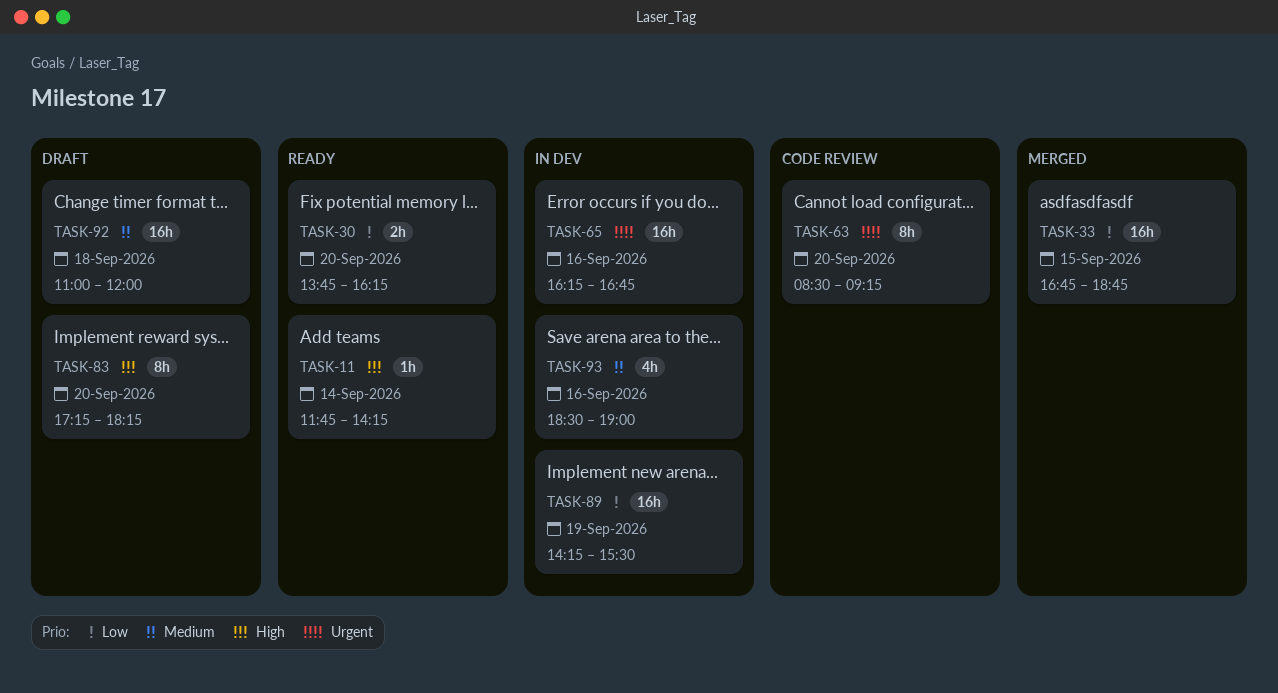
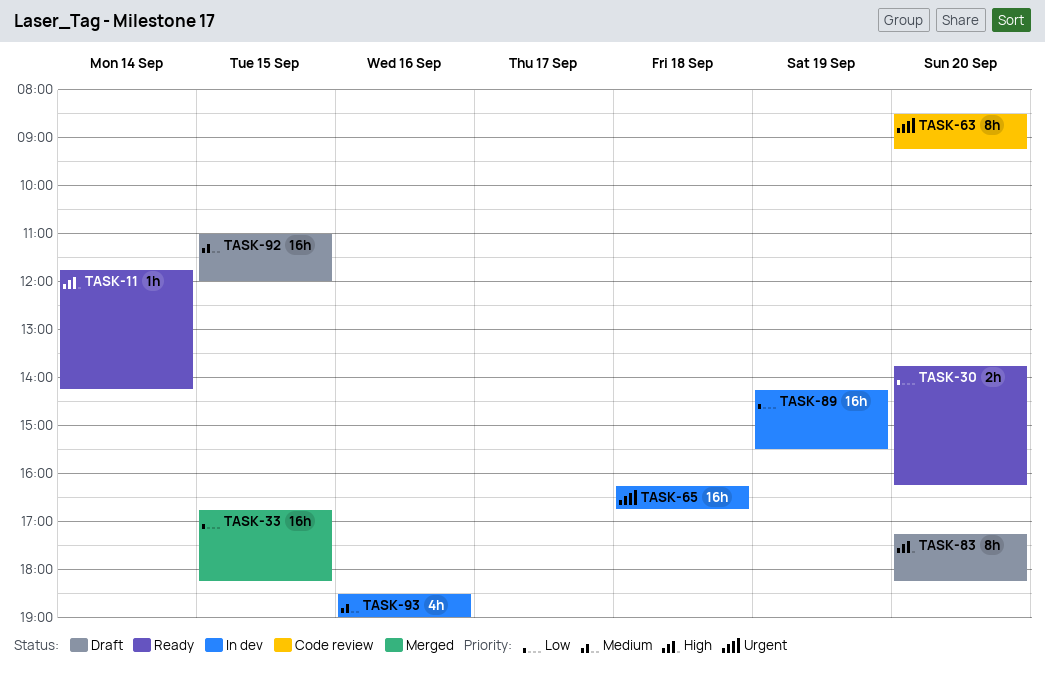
TASK-33, ends: 18:45 -> 18:15
TASK-65, day: Sep 16 -> Sep 18
TASK-92, day: Sep 18 -> Sep 15

